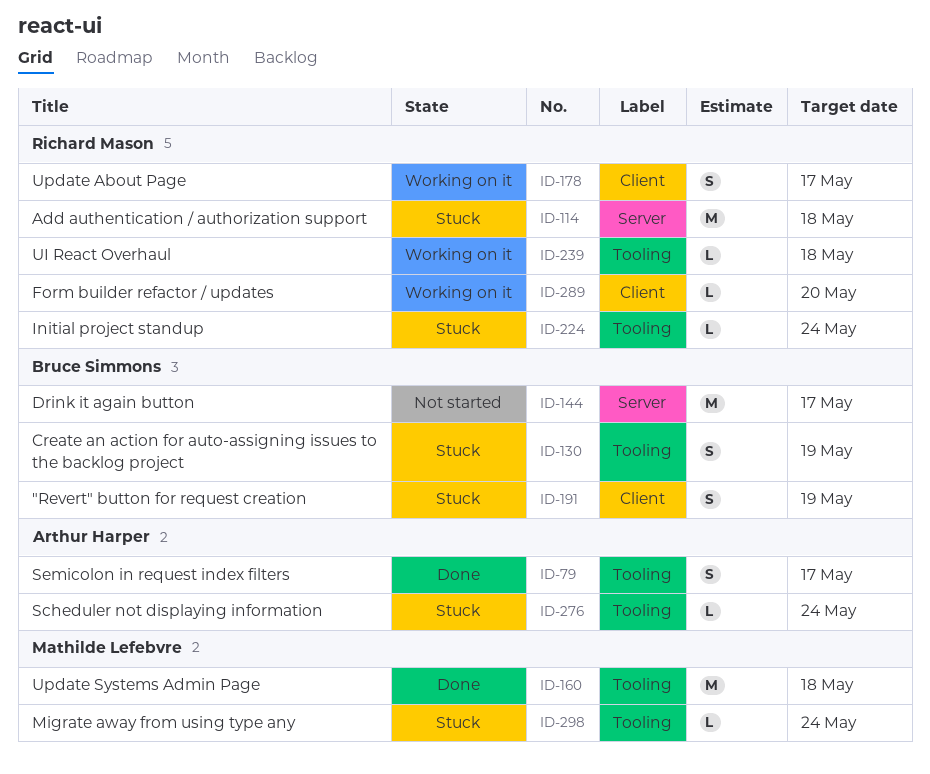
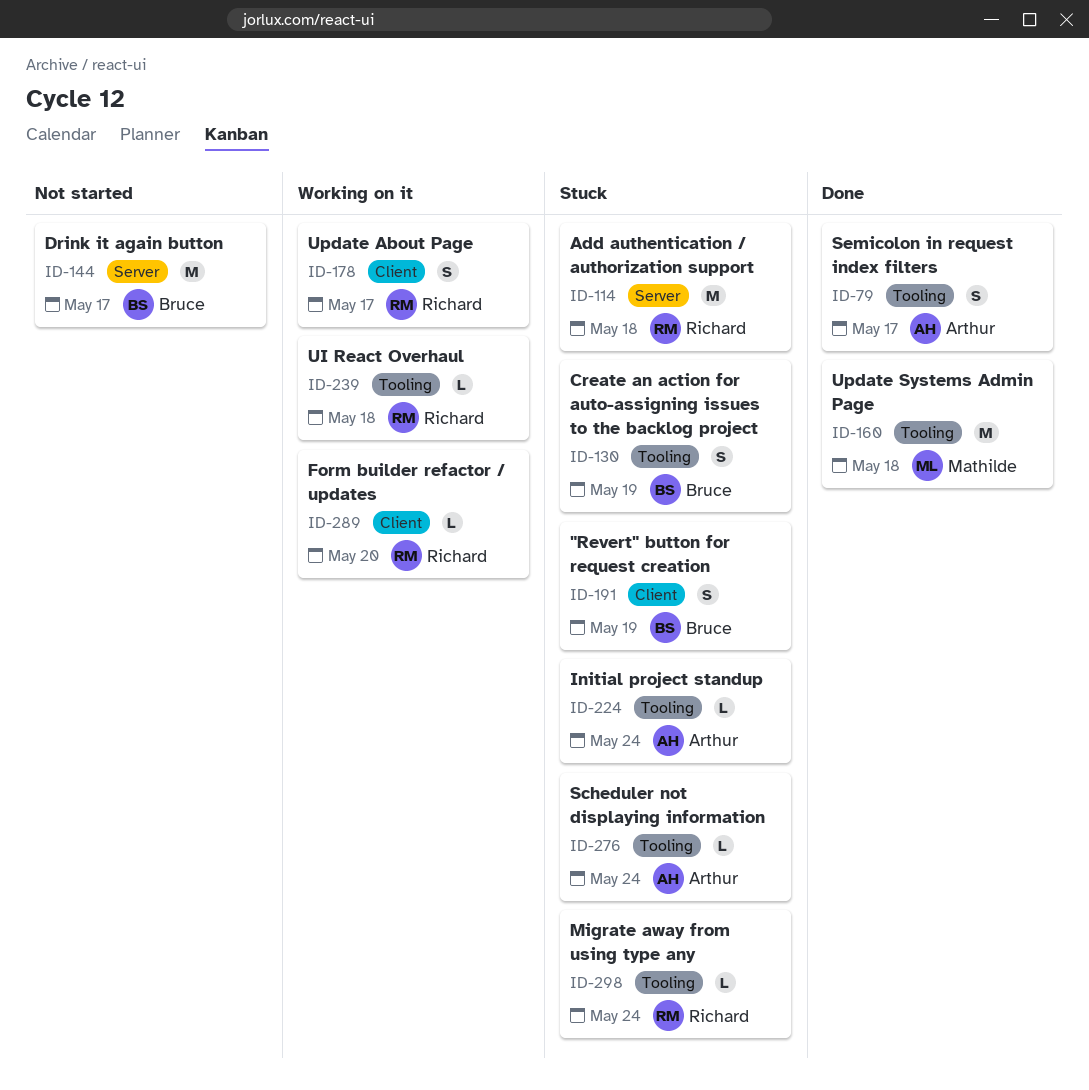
ID-224, owner: Richard Mason -> Arthur Harper
ID-298, owner: Mathilde Lefebvre -> Richard Mason

